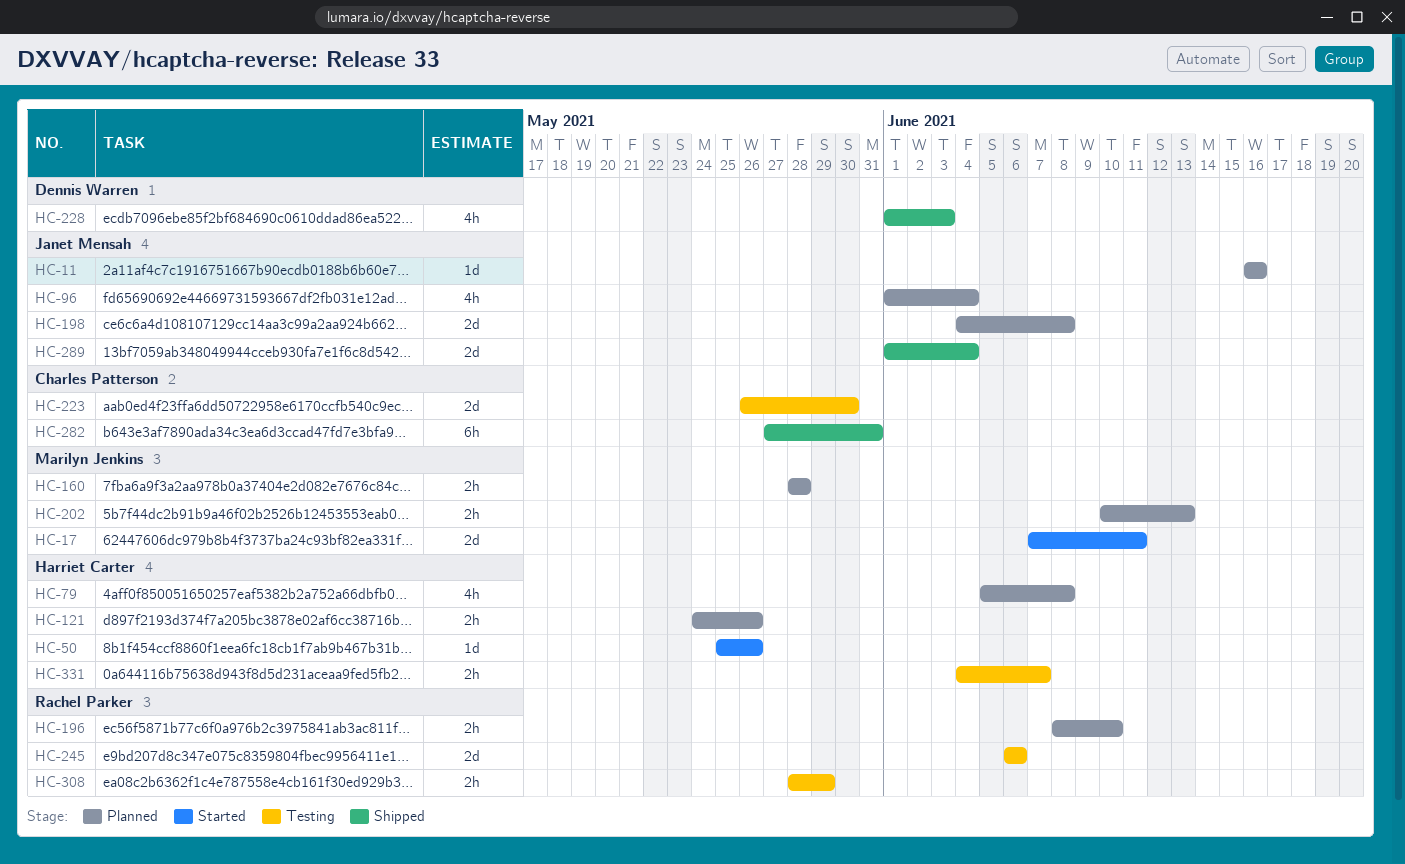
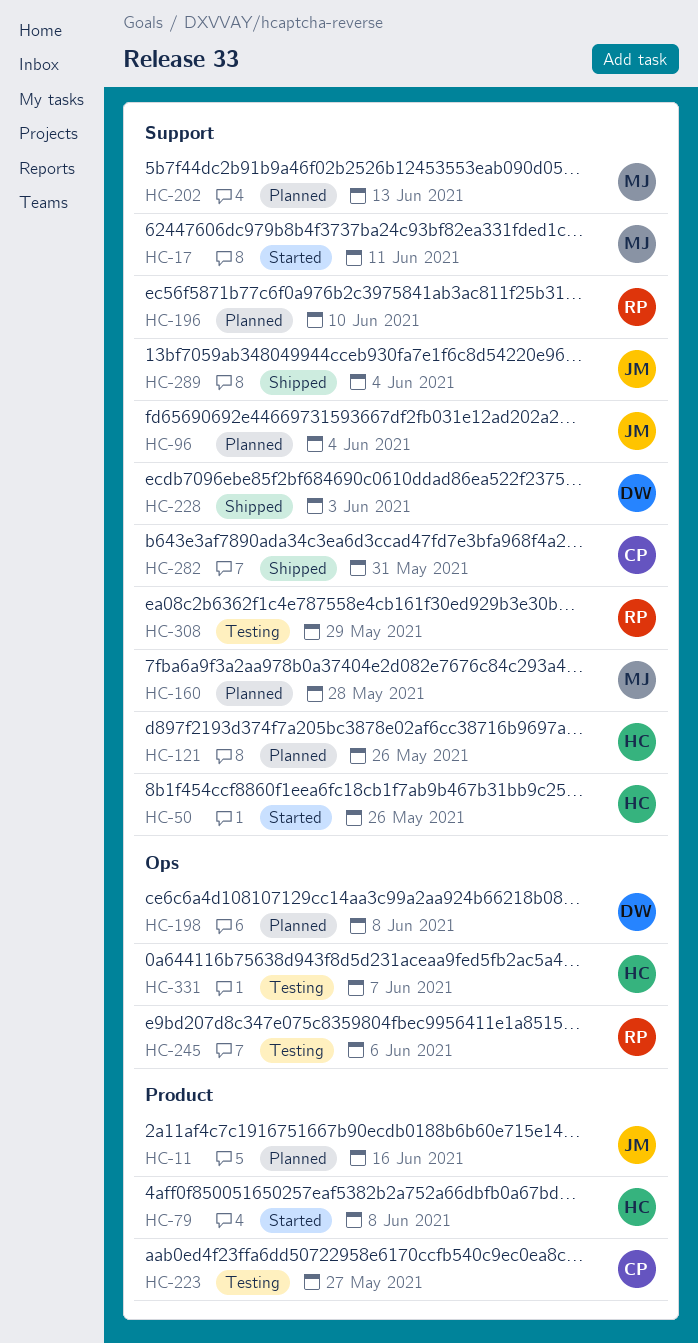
HC-79, status: Planned -> Started
HC-198, owner: Janet Mensah -> Dennis Warren
HC-223, due: May 30 -> May 27

